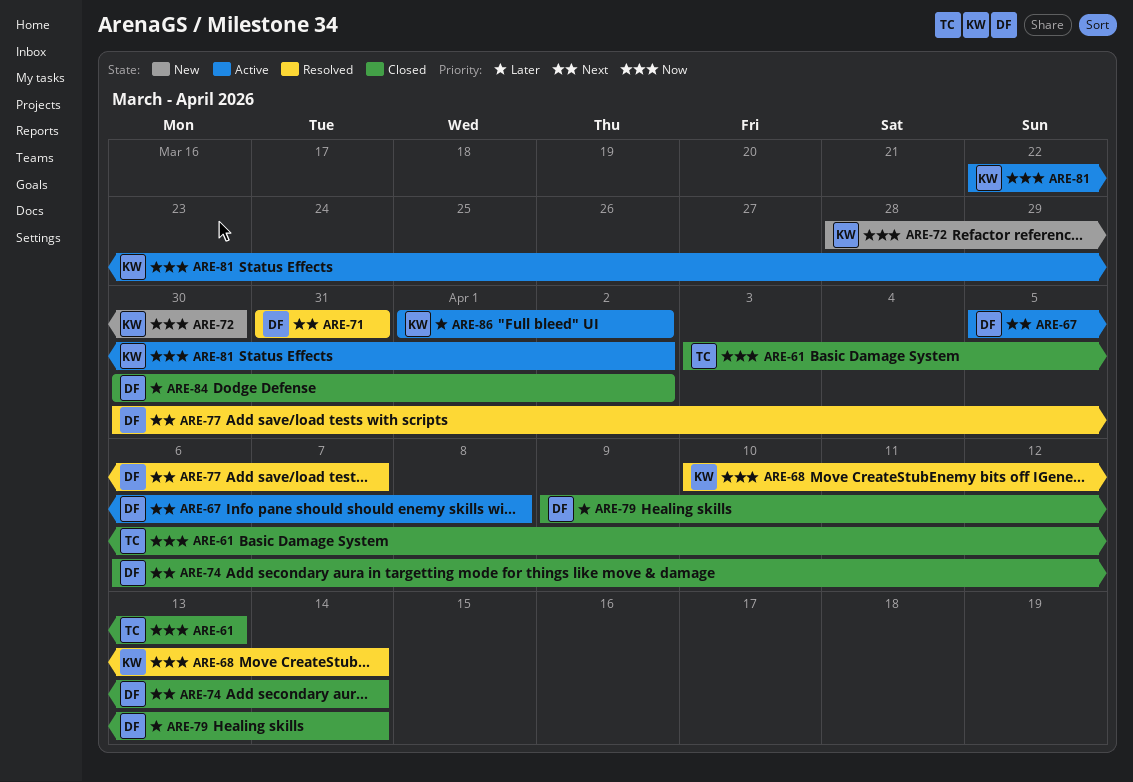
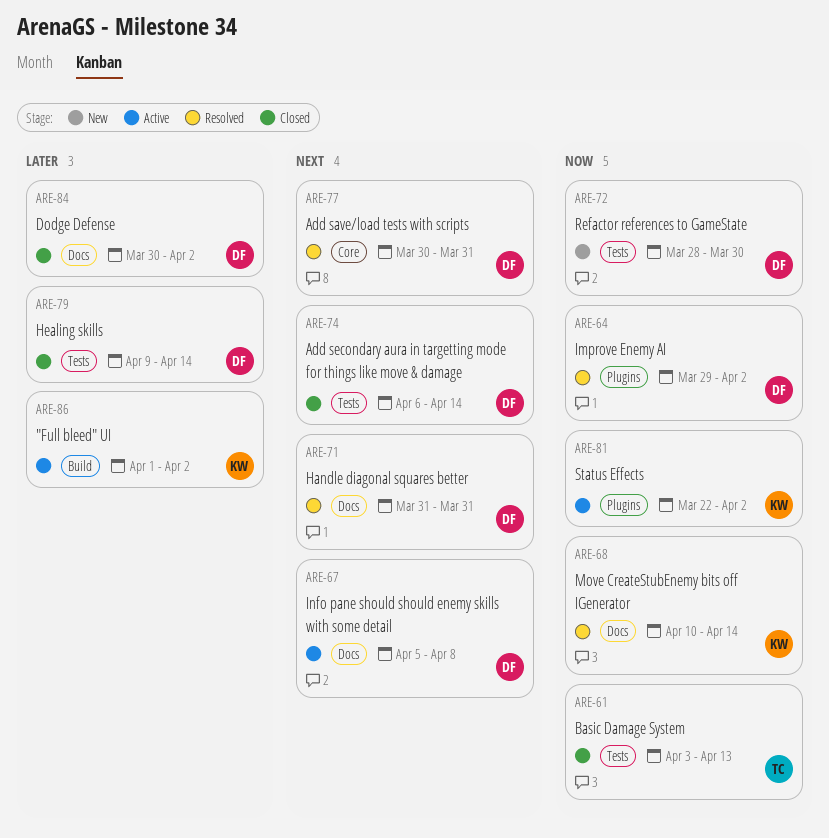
ARE-64: none -> present
ARE-72, owner: KW -> DF
ARE-77, due: Apr 7 -> Mar 31

